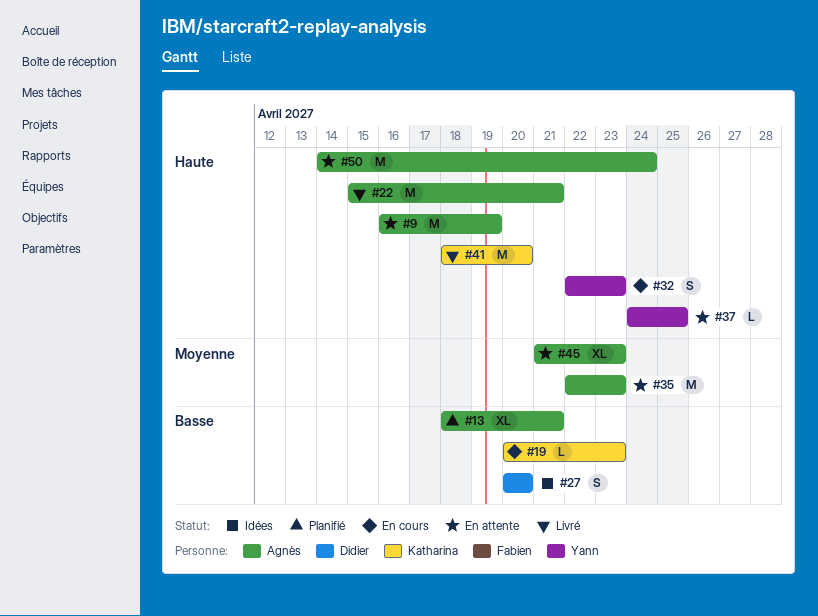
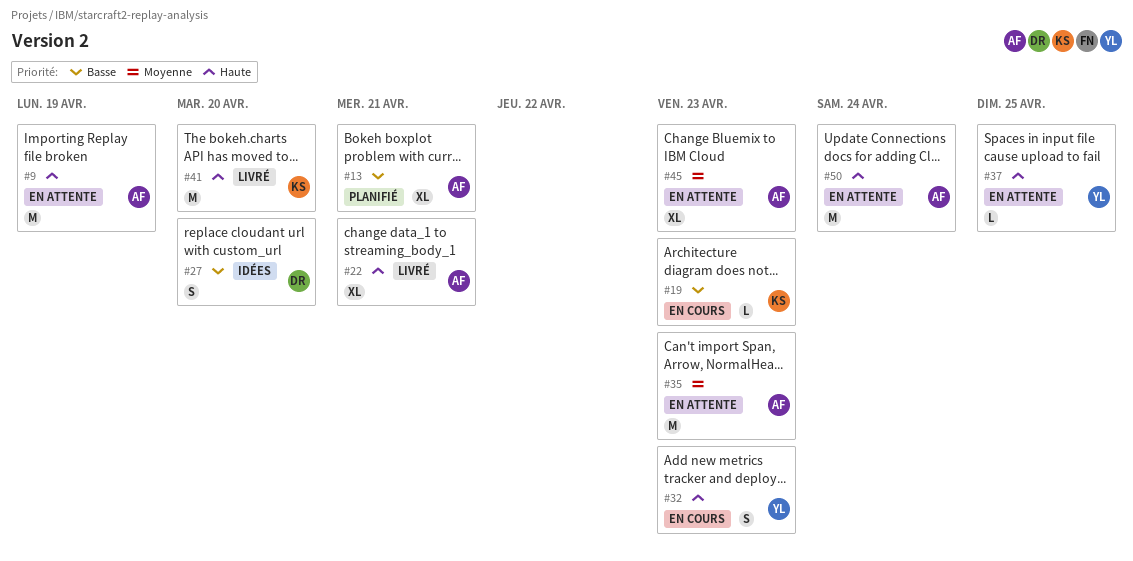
#22, estimate: M -> XL

